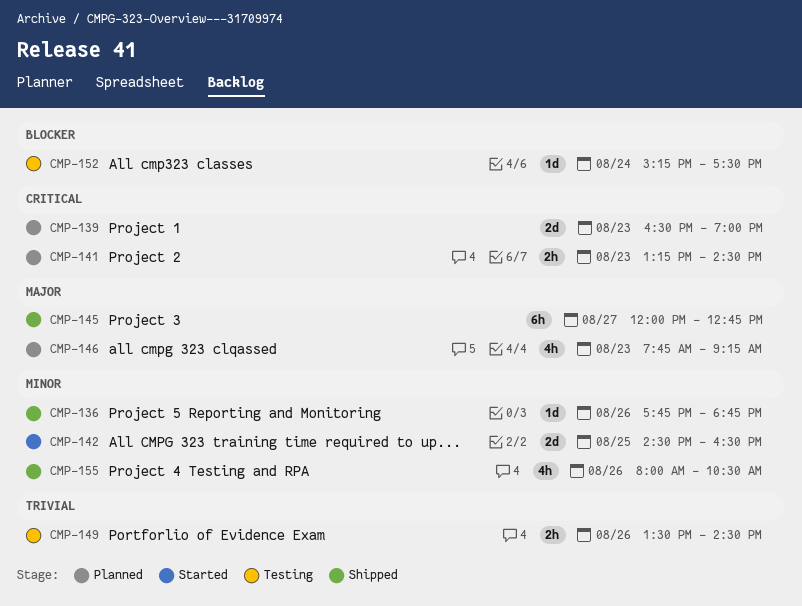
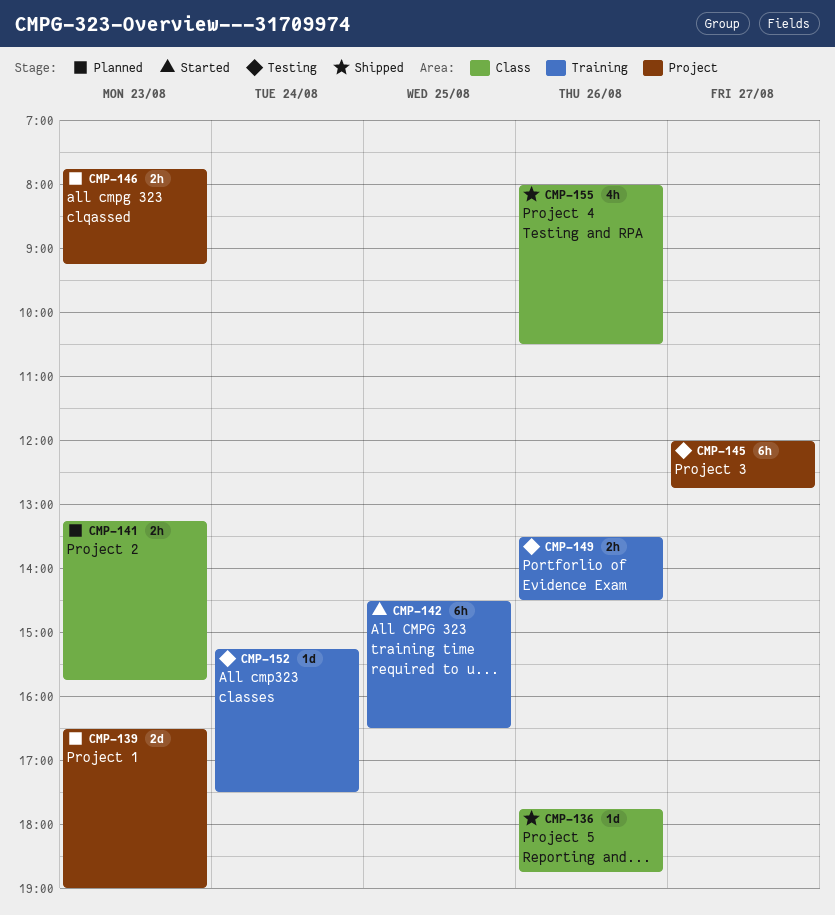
CMP-141, ends: 14:30 -> 15:45
CMP-142, estimate: 2d -> 6h
CMP-145, status: Shipped -> Testing
CMP-146, estimate: 4h -> 2h

